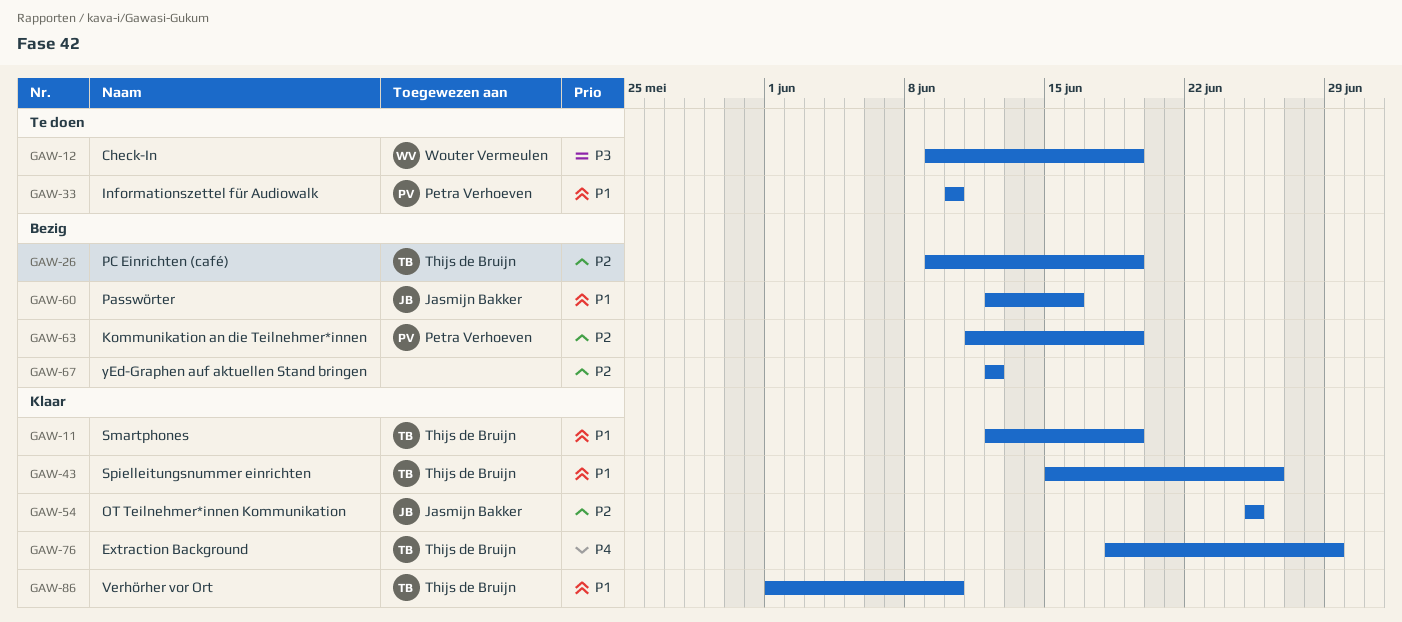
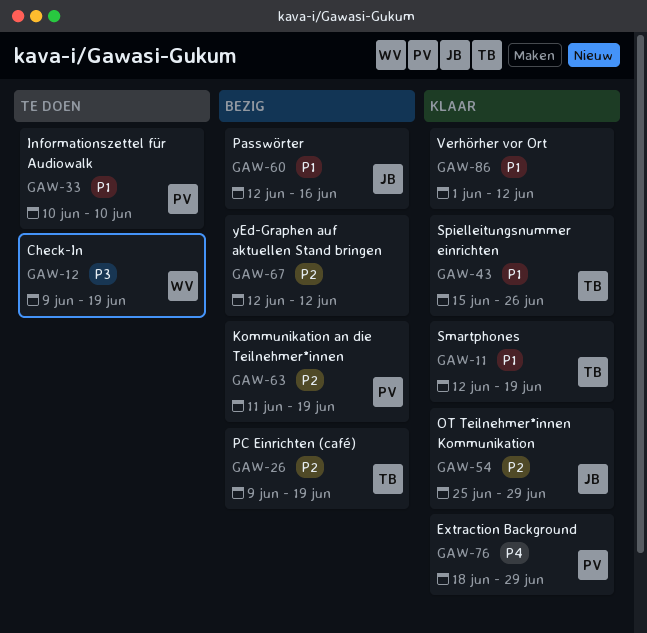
GAW-54, due: Jun 25 -> Jun 29
GAW-76, owner: Thijs de Bruijn -> Petra Verhoeven
GAW-86, owner: Thijs de Bruijn -> none
GAW-86, due: Jun 10 -> Jun 12

